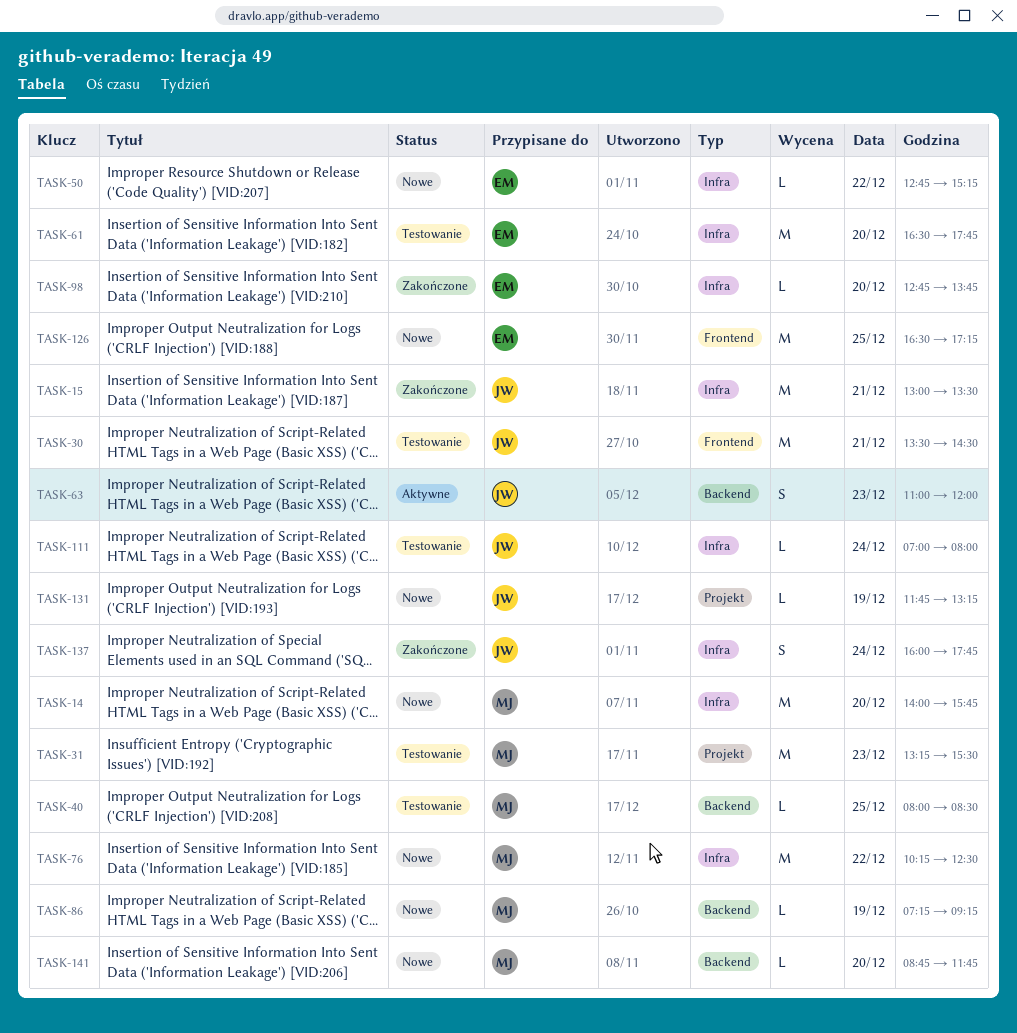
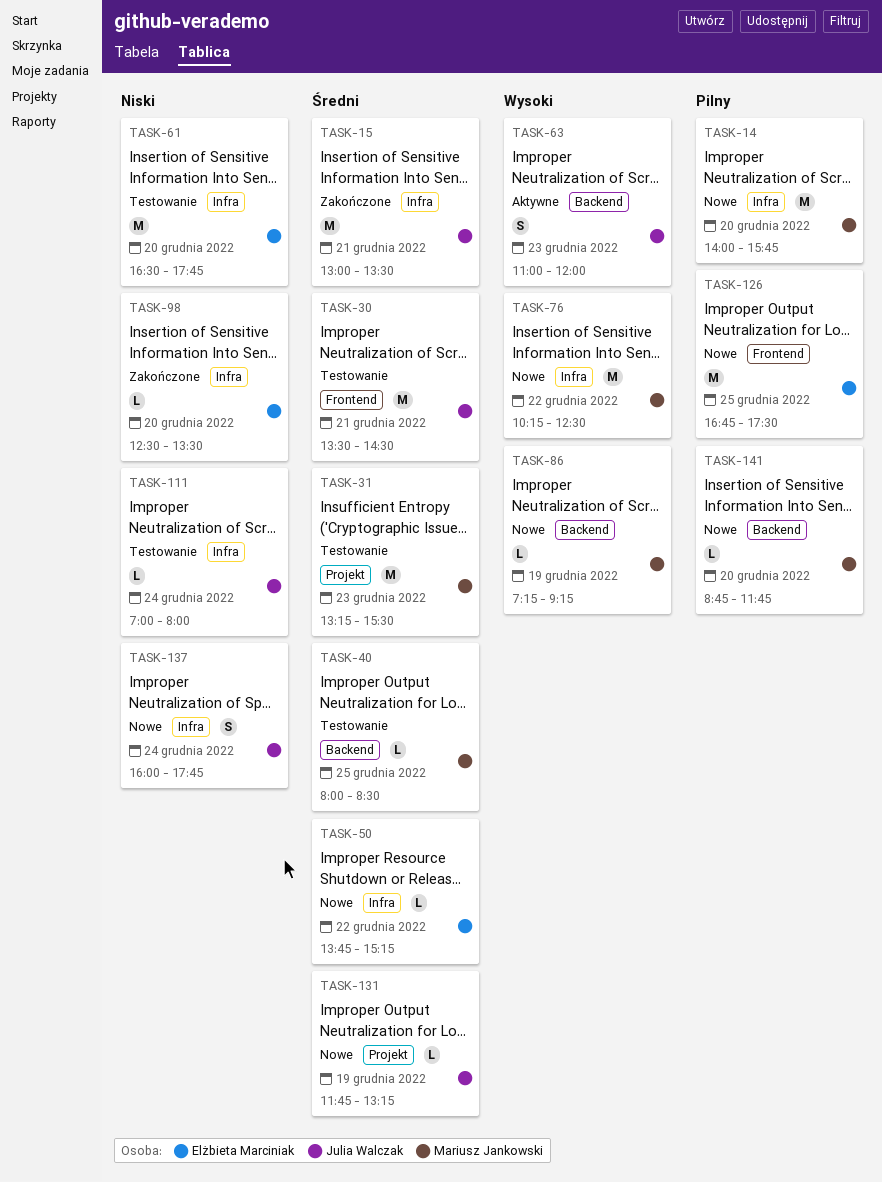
TASK-50, begins: 12:45 -> 13:45
TASK-98, begins: 12:45 -> 12:30
TASK-98, ends: 13:45 -> 13:30
TASK-126, begins: 16:30 -> 16:45
TASK-126, ends: 17:15 -> 17:30
TASK-137, status: Zakończone -> Nowe

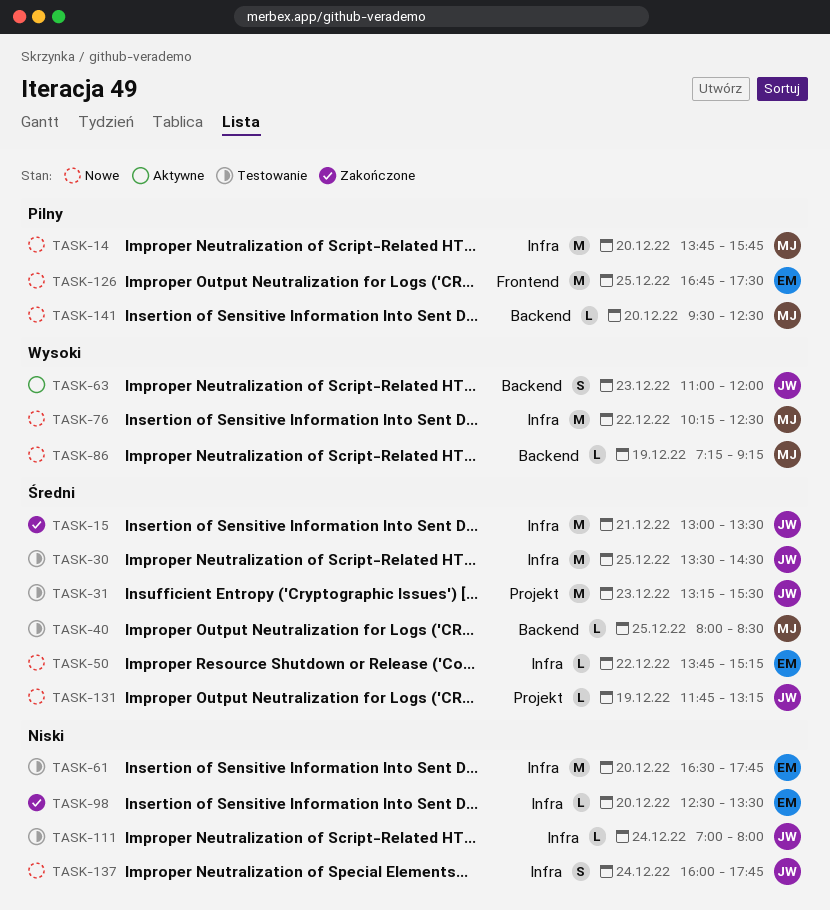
TASK-14, begins: 14:00 -> 13:45
TASK-30, label: Frontend -> Infra
TASK-30, day: Dec 21 -> Dec 25
TASK-31, owner: Mariusz Jankowski -> Julia Walczak
TASK-141, begins: 08:45 -> 09:30
TASK-141, ends: 11:45 -> 12:30

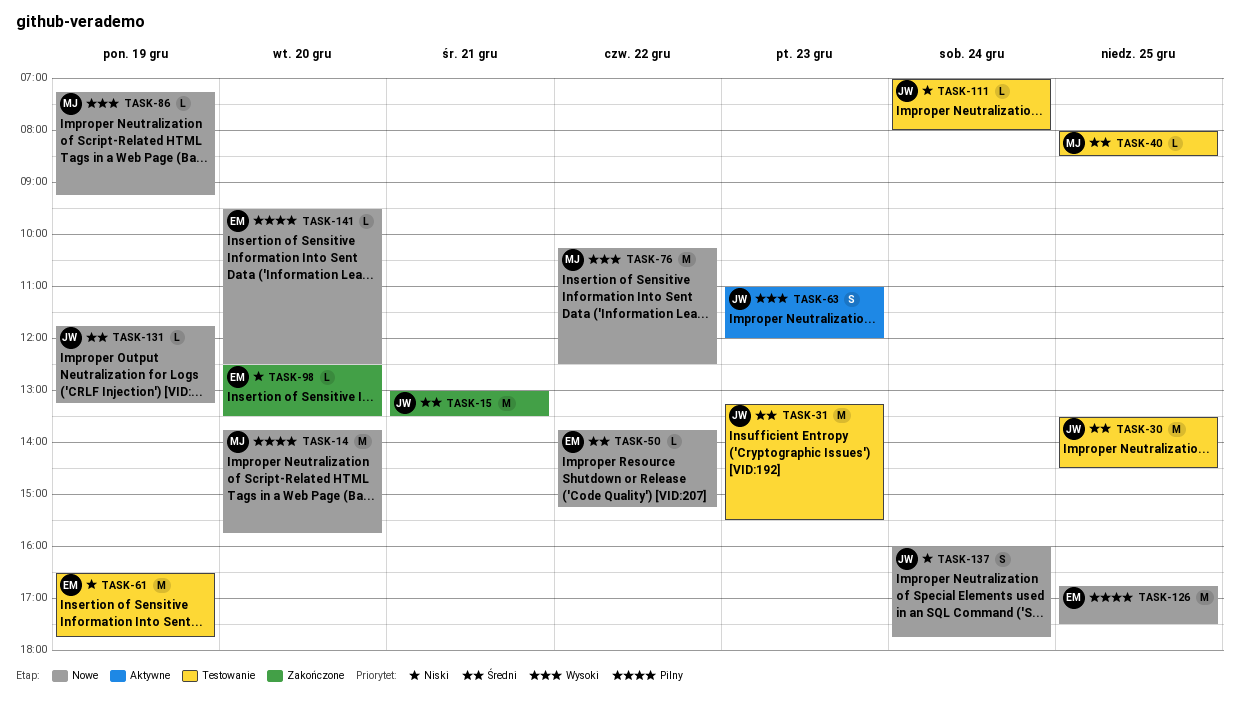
TASK-61, day: Dec 20 -> Dec 19
TASK-141, owner: MJ -> EM

